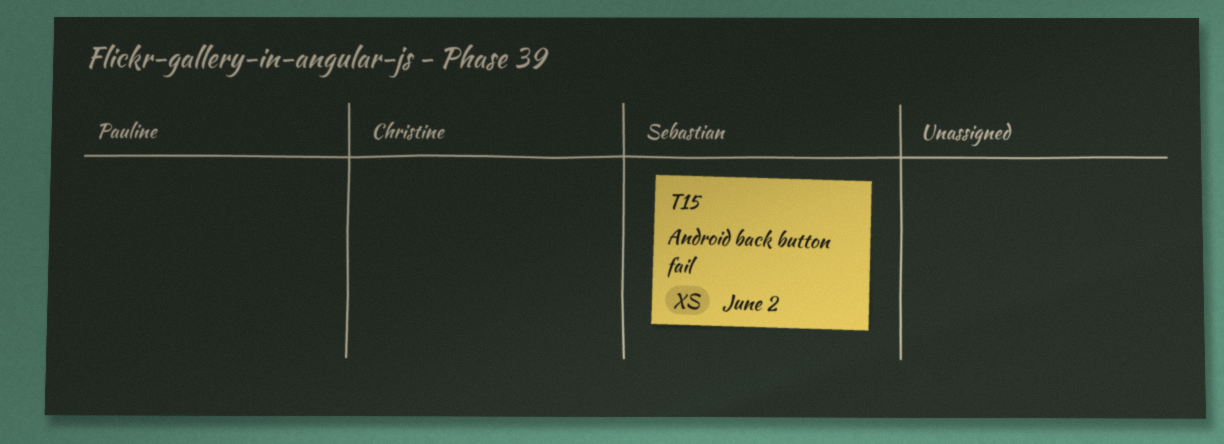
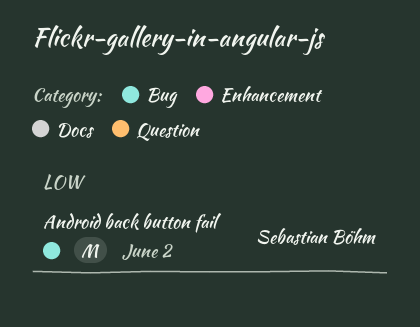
Android back button fail, estimate: XS -> M

